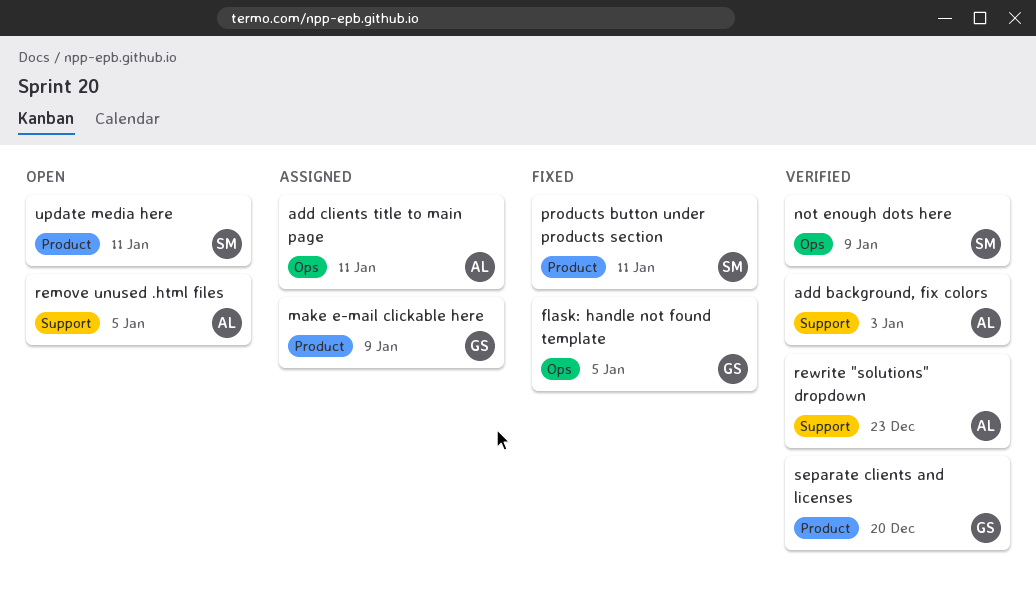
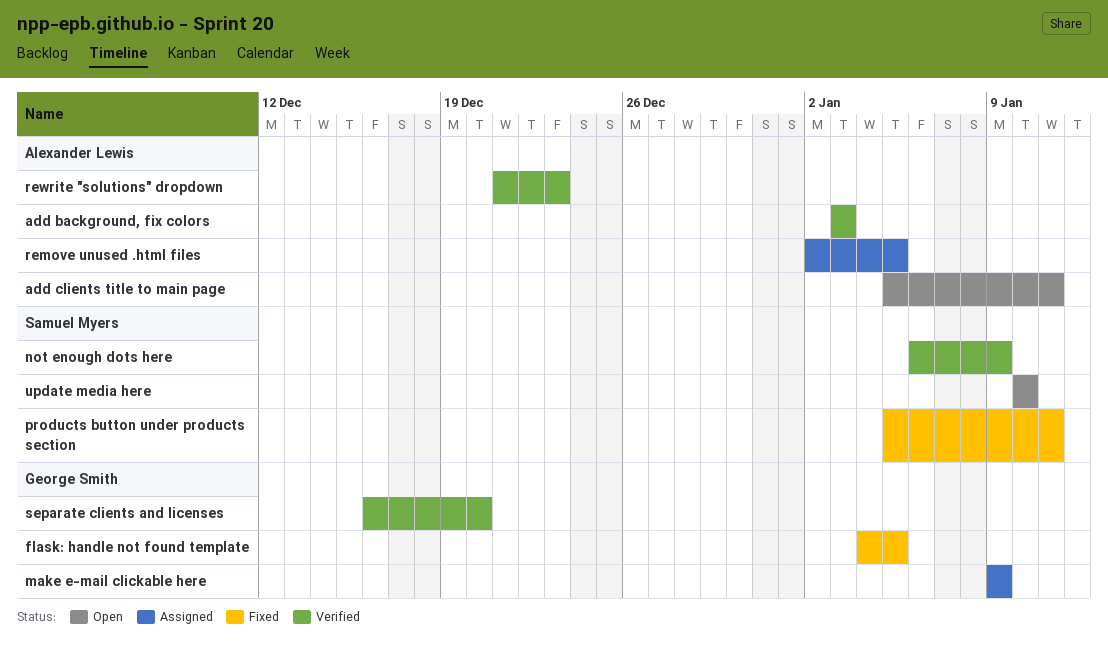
add clients title to main page, status: Assigned -> Open
remove unused .html files, status: Open -> Assigned
update media here, due: Jan 11 -> Jan 10

